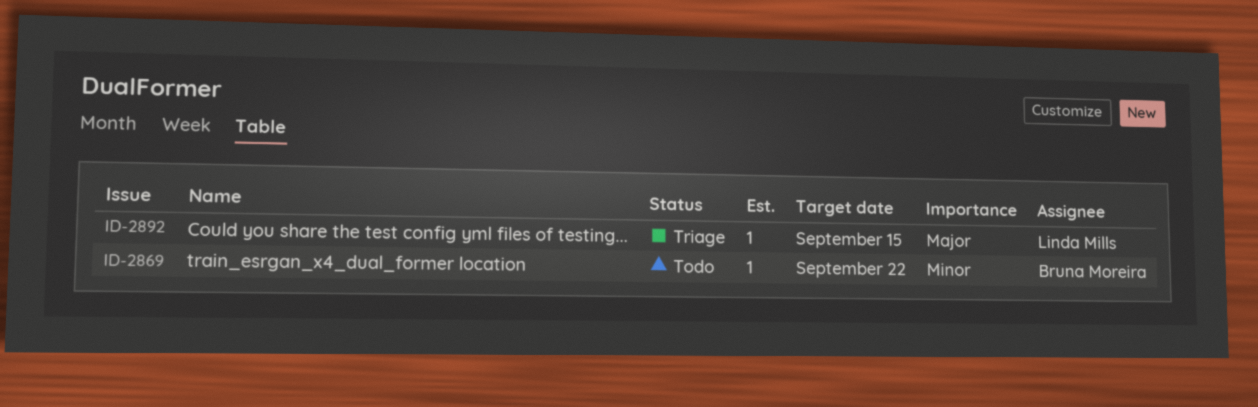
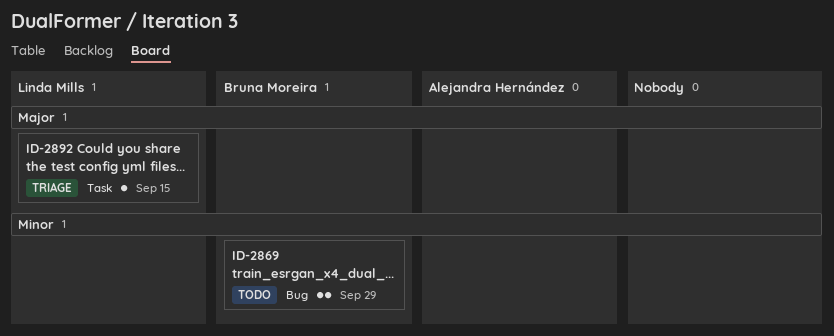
ID-2869, estimate: 1 -> 2
ID-2869, due: Sep 22 -> Sep 29

